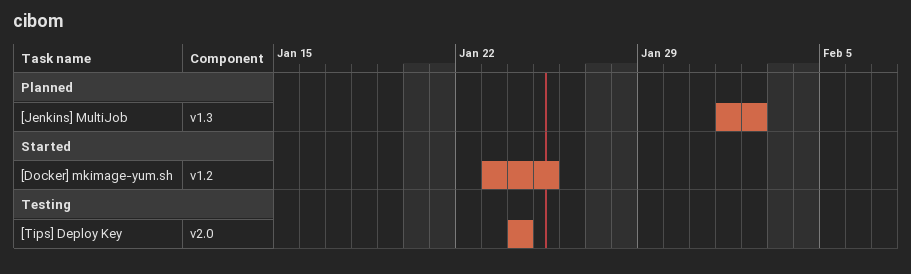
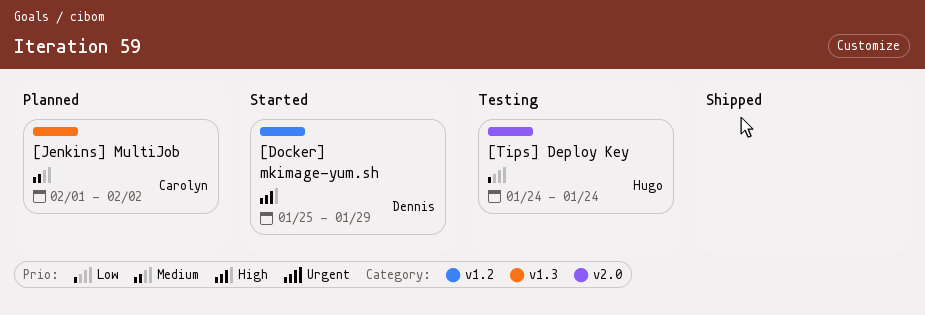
[Docker] mkimage-yum.sh, start: Jan 23 -> Jan 25
[Docker] mkimage-yum.sh, due: Jan 25 -> Jan 29

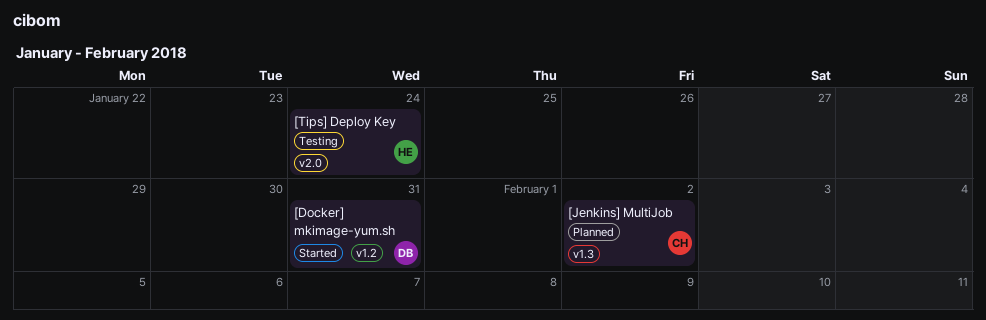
[Docker] mkimage-yum.sh, due: Jan 29 -> Jan 31

